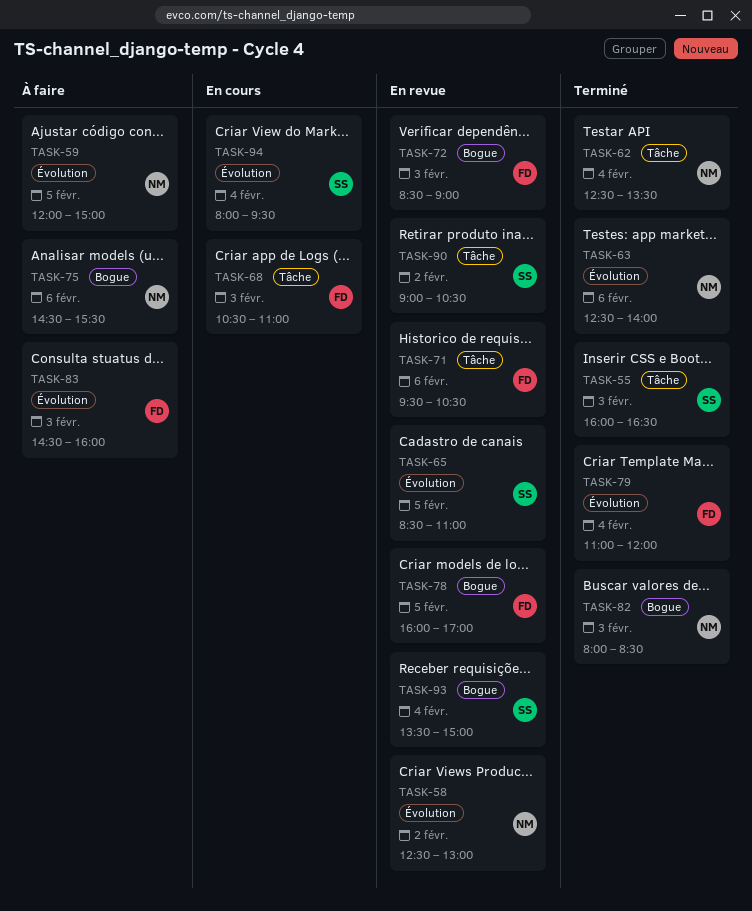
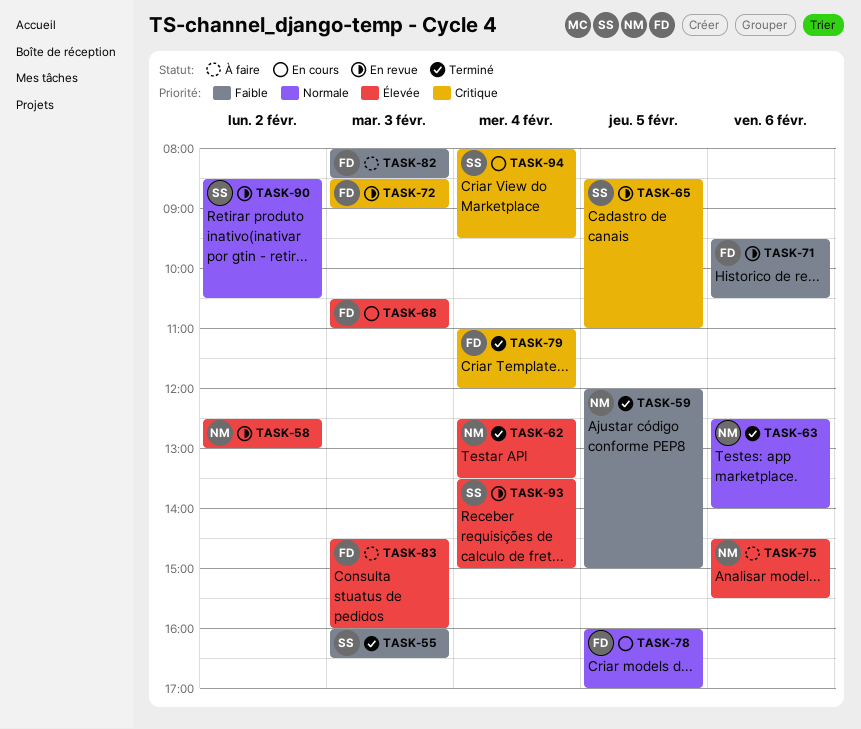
TASK-59, status: À faire -> Terminé
TASK-78, status: En revue -> En cours
TASK-82, status: Terminé -> À faire
TASK-82, owner: NM -> FD
TASK-90, begins: 09:00 -> 08:30

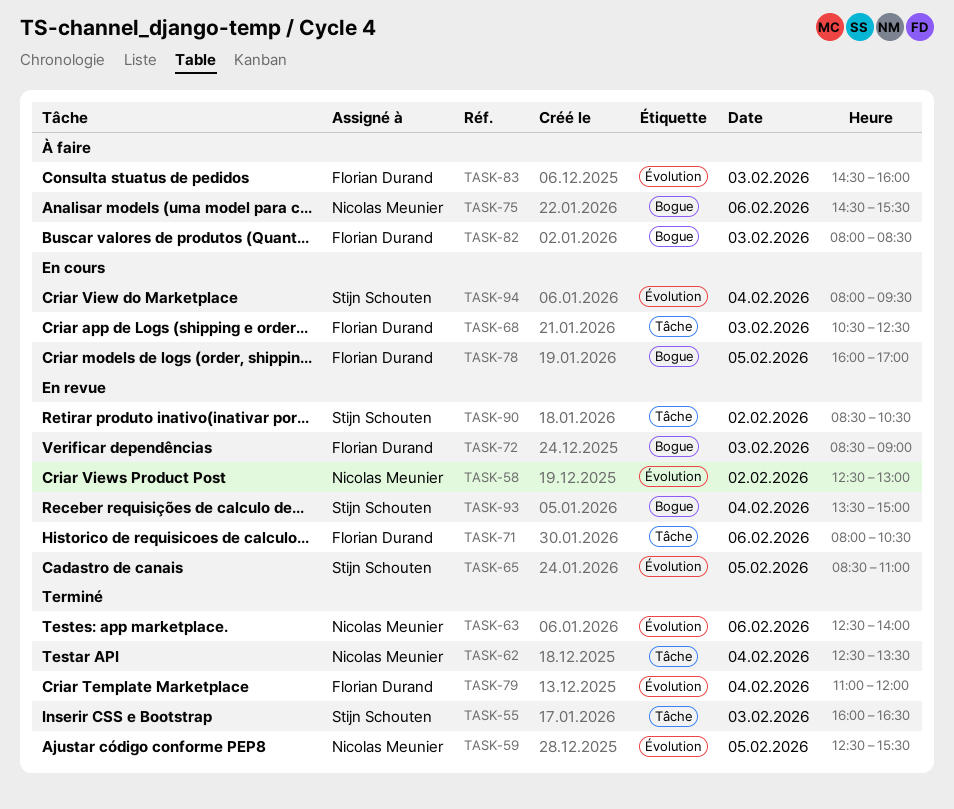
TASK-59, begins: 12:00 -> 12:30
TASK-59, ends: 15:00 -> 15:30
TASK-68, ends: 11:00 -> 12:30
TASK-71, begins: 09:30 -> 08:00

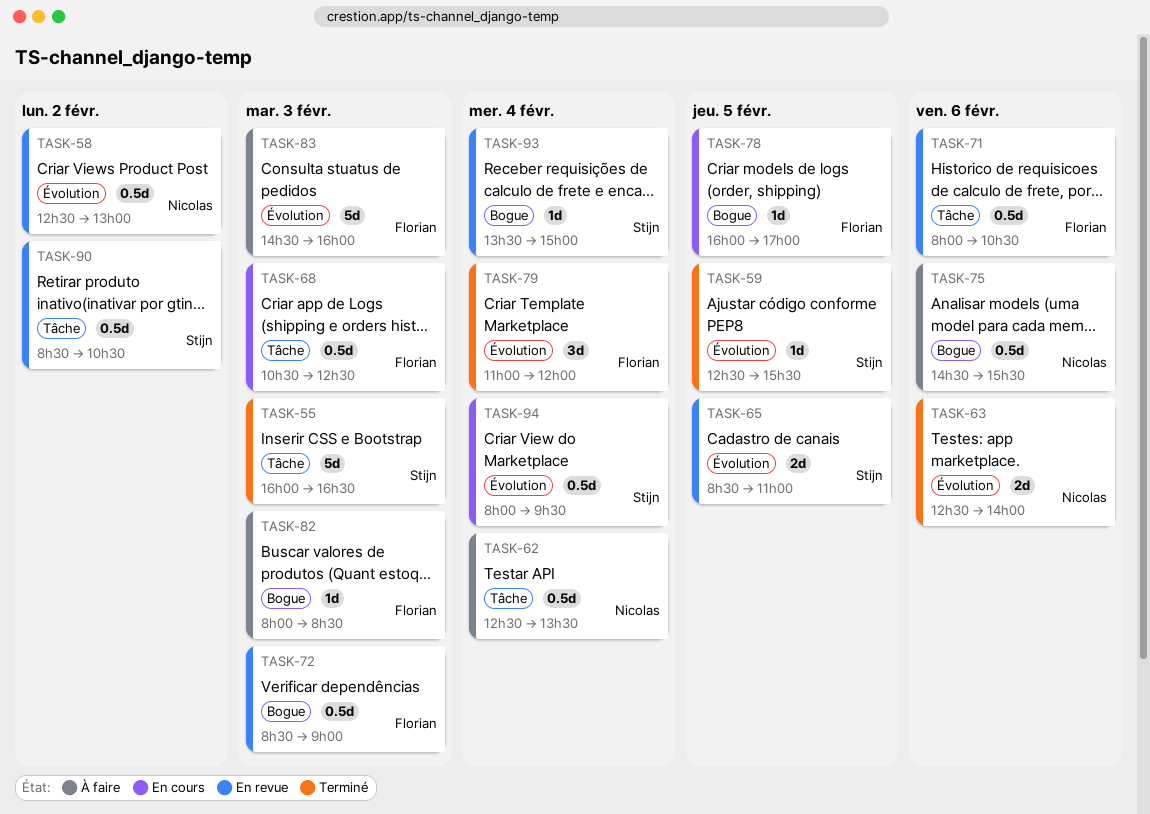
TASK-59, owner: Nicolas Meunier -> Stijn Schouten
TASK-62, status: Terminé -> À faire

